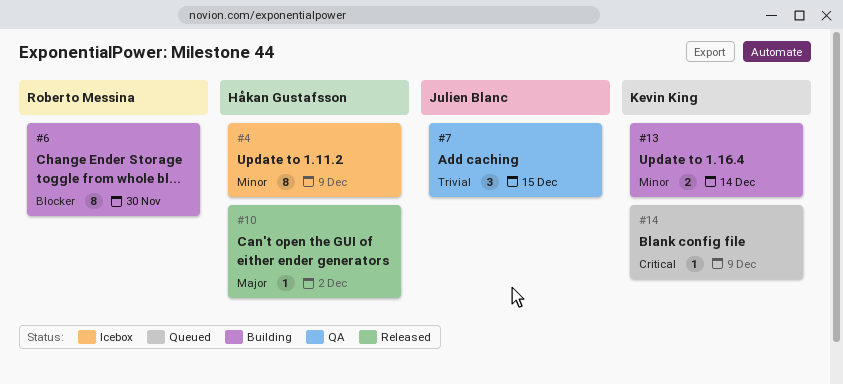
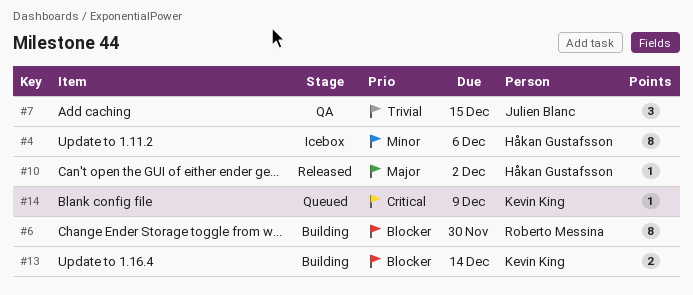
#4, due: Dec 9 -> Dec 6
#13, priority: Minor -> Blocker

